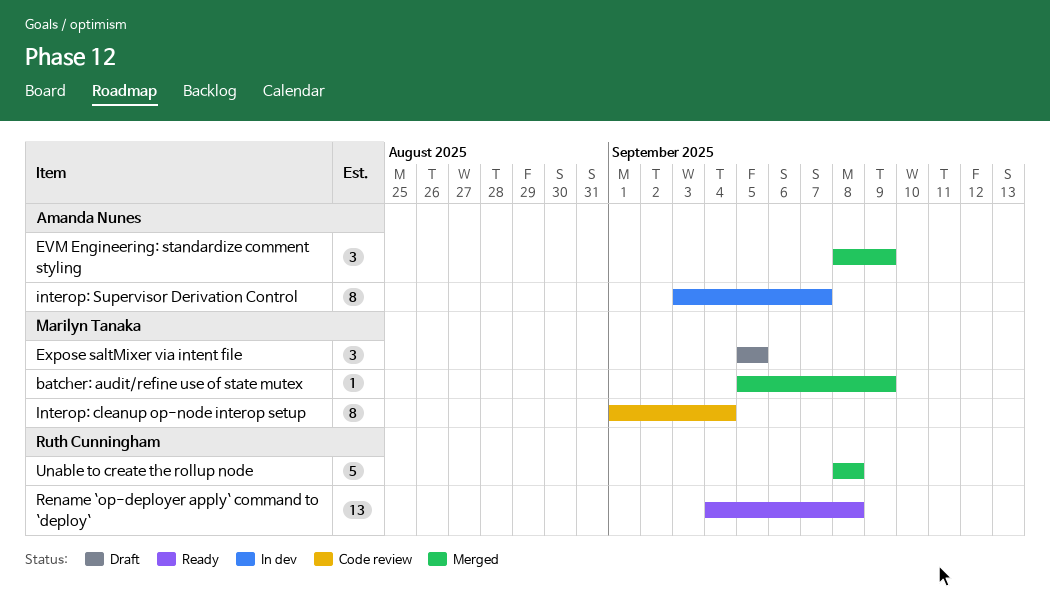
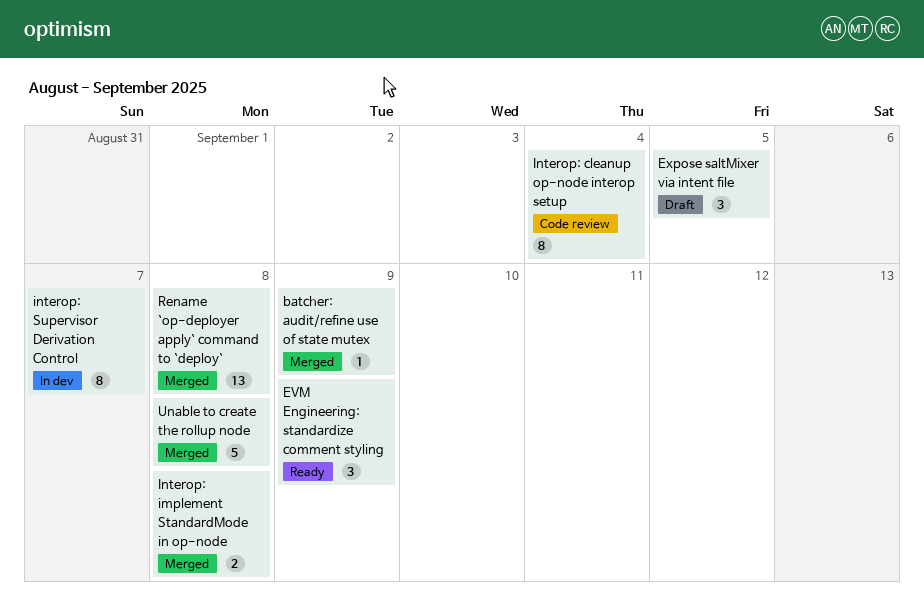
EVM Engineering: standardize comment styling, status: Merged -> Ready
Interop: implement StandardMode in op-node: none -> present
Rename `op-deployer apply` command to `deploy`, status: Ready -> Merged

